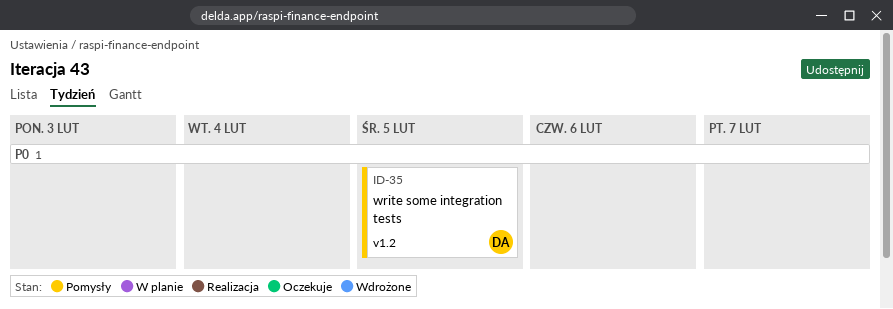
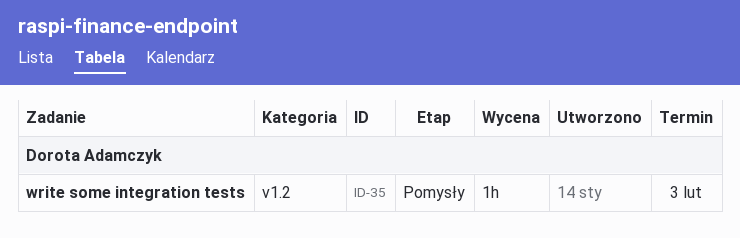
ID-35, due: Feb 5 -> Feb 3

